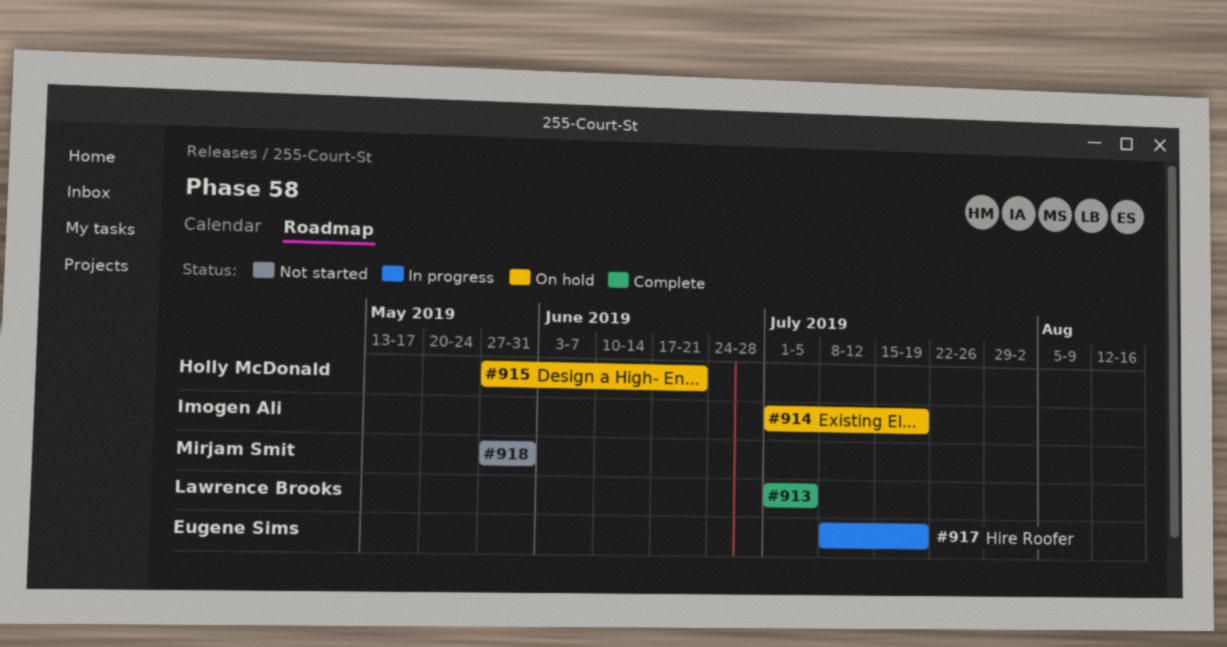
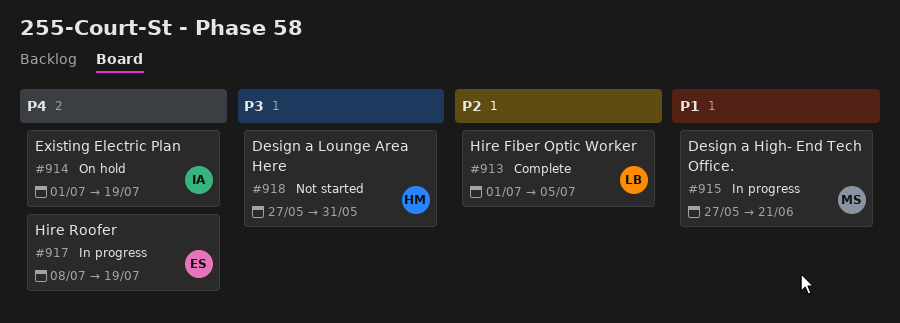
#915, status: On hold -> In progress
#915, owner: Holly McDonald -> Mirjam Smit
#918, owner: Mirjam Smit -> Holly McDonald

